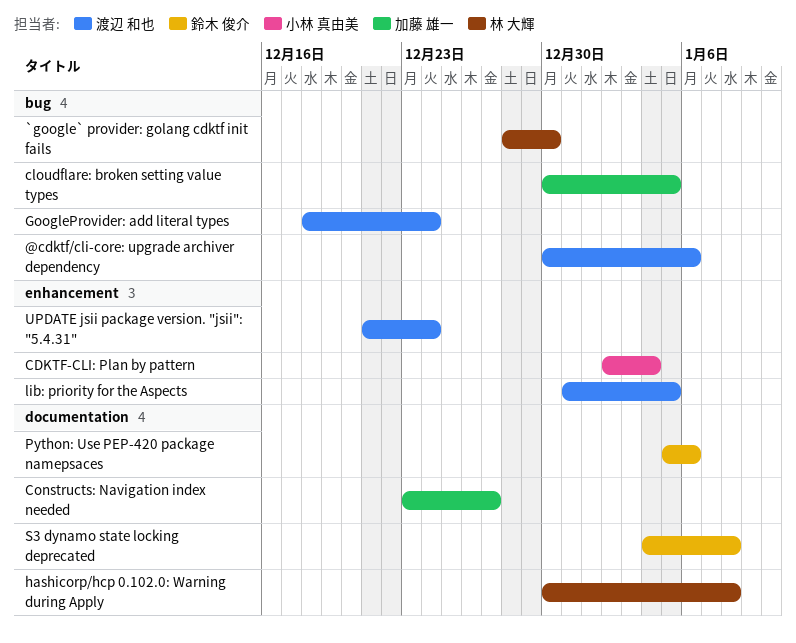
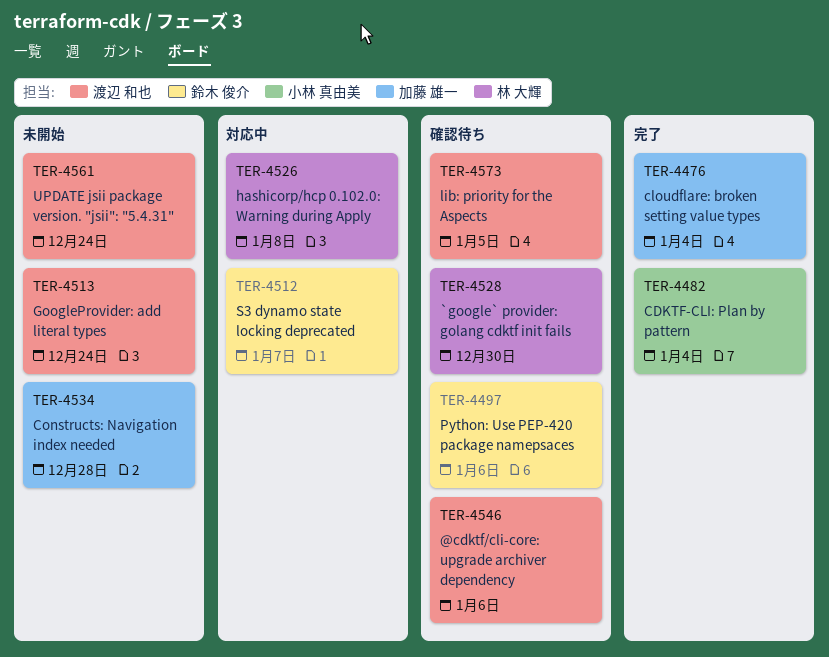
cloudflare: broken setting value types, due: Jan 5 -> Jan 4
Constructs: Navigation index needed, due: Dec 27 -> Dec 28
S3 dynamo state locking deprecated, due: Jan 8 -> Jan 7

